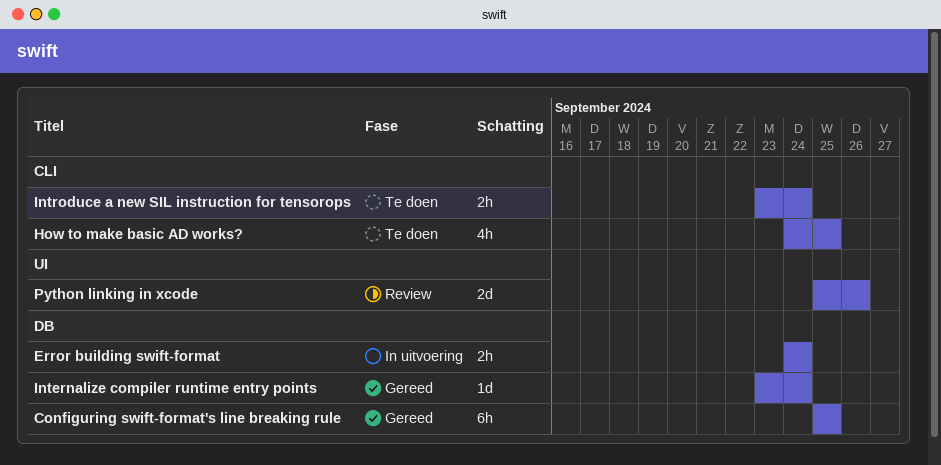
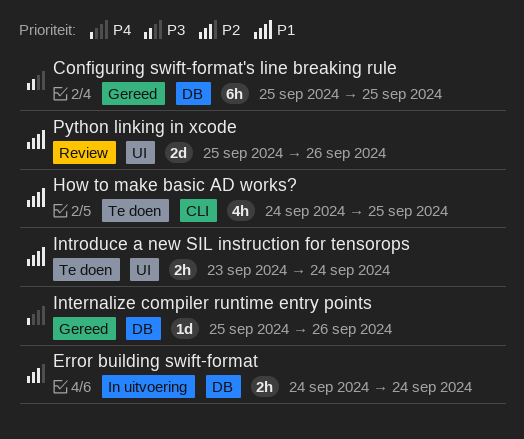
Internalize compiler runtime entry points, start: Sep 23 -> Sep 25
Internalize compiler runtime entry points, due: Sep 24 -> Sep 26
Introduce a new SIL instruction for tensorops, label: CLI -> UI

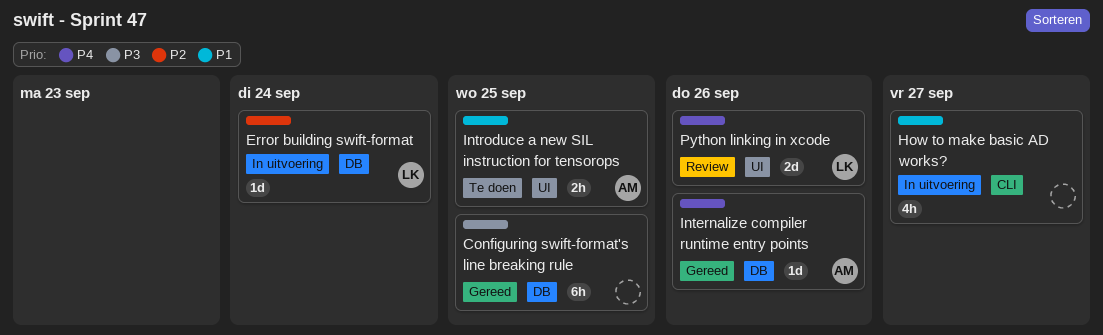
Error building swift-format, estimate: 2h -> 1d
How to make basic AD works?, status: Te doen -> In uitvoering
How to make basic AD works?, due: Sep 25 -> Sep 27
Introduce a new SIL instruction for tensorops, due: Sep 24 -> Sep 25
Python linking in xcode, priority: P1 -> P4

